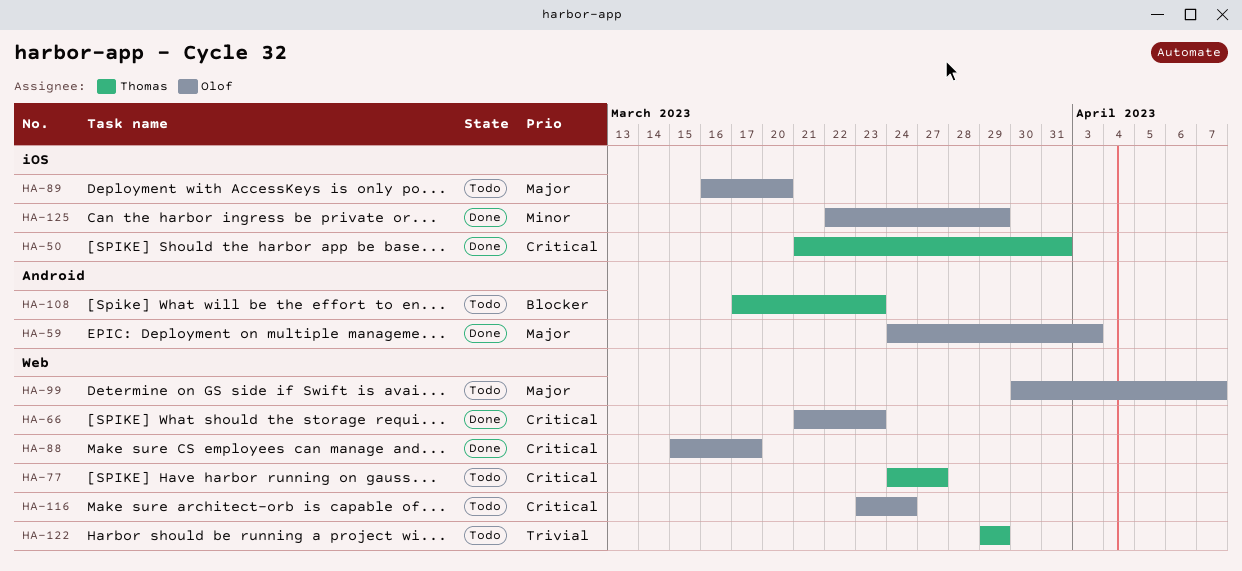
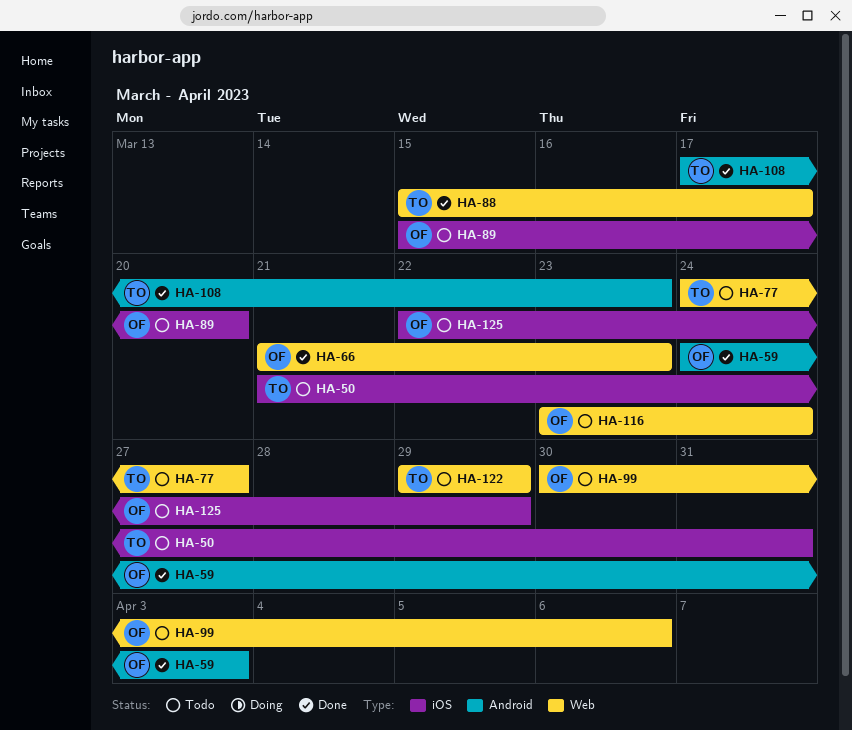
HA-50, status: Done -> Todo
HA-88, owner: Olof -> Thomas
HA-89, start: Mar 16 -> Mar 15
HA-99, due: Apr 7 -> Apr 6
HA-108, status: Todo -> Done
HA-125, status: Done -> Todo

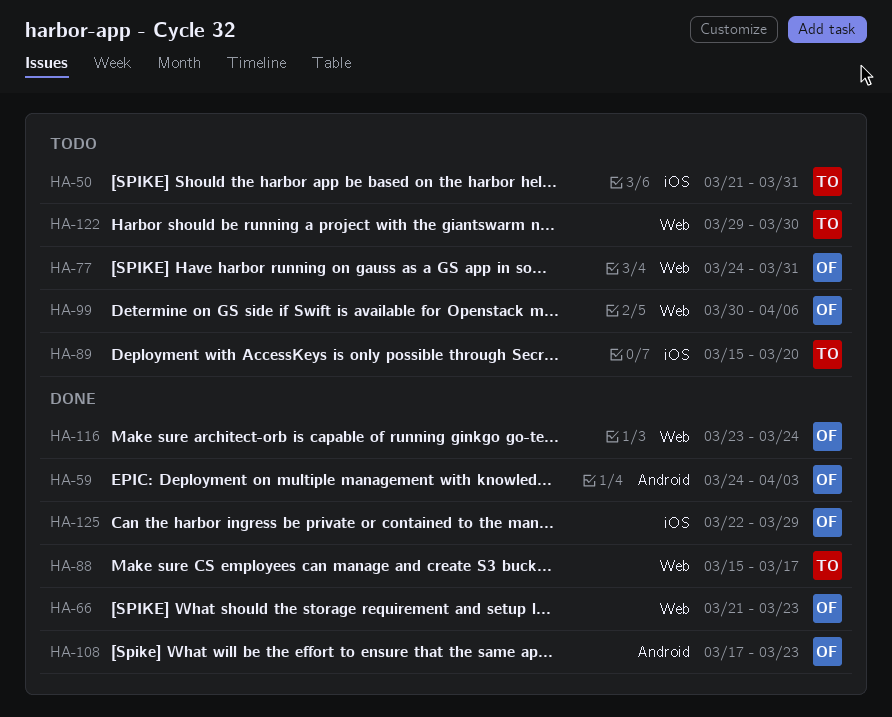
HA-77, owner: TO -> OF
HA-77, due: Mar 27 -> Mar 31
HA-89, owner: OF -> TO
HA-108, owner: TO -> OF
HA-116, status: Todo -> Done
HA-122, due: Mar 29 -> Mar 30
HA-125, status: Todo -> Done

